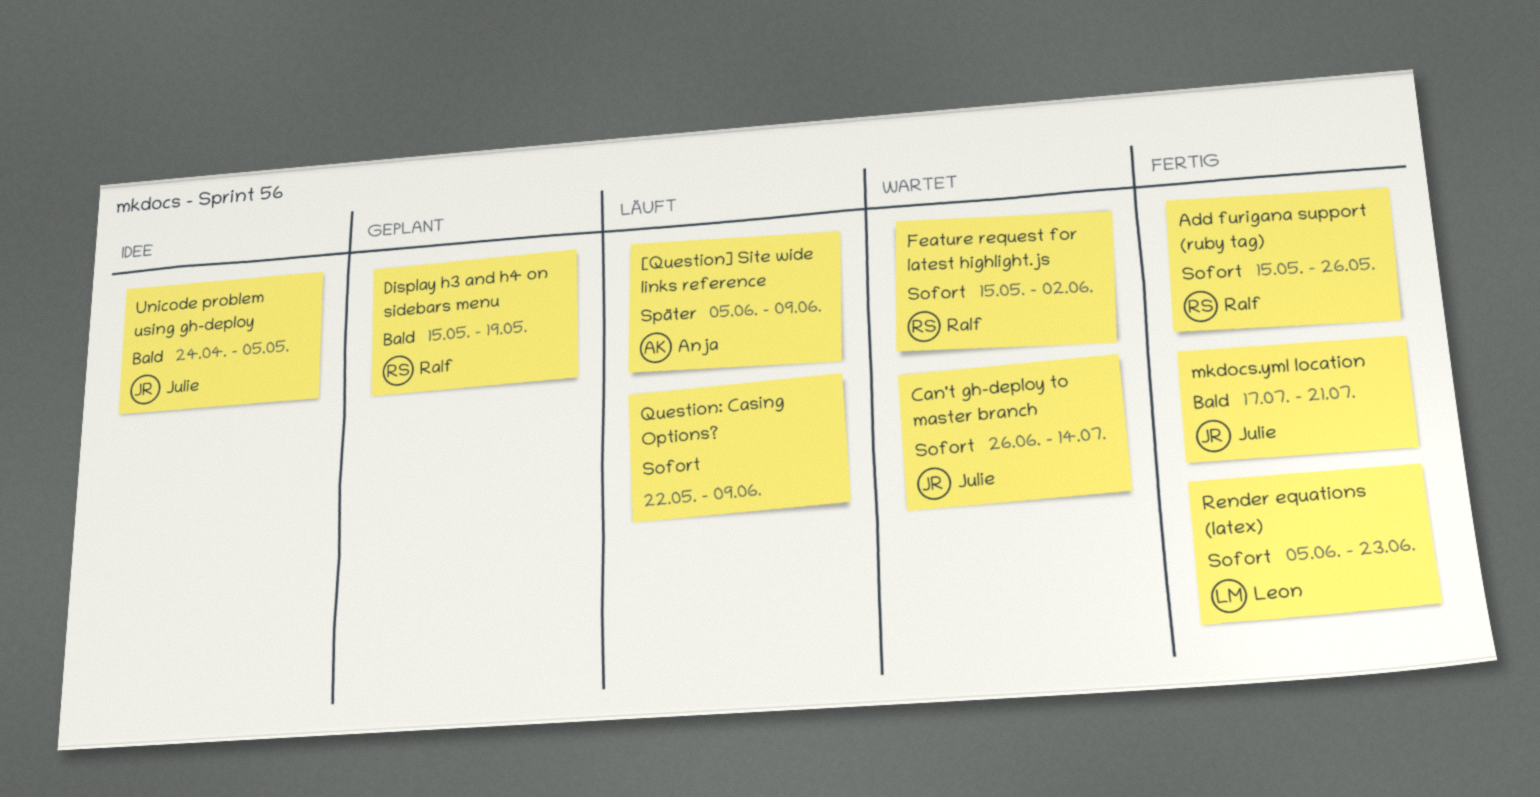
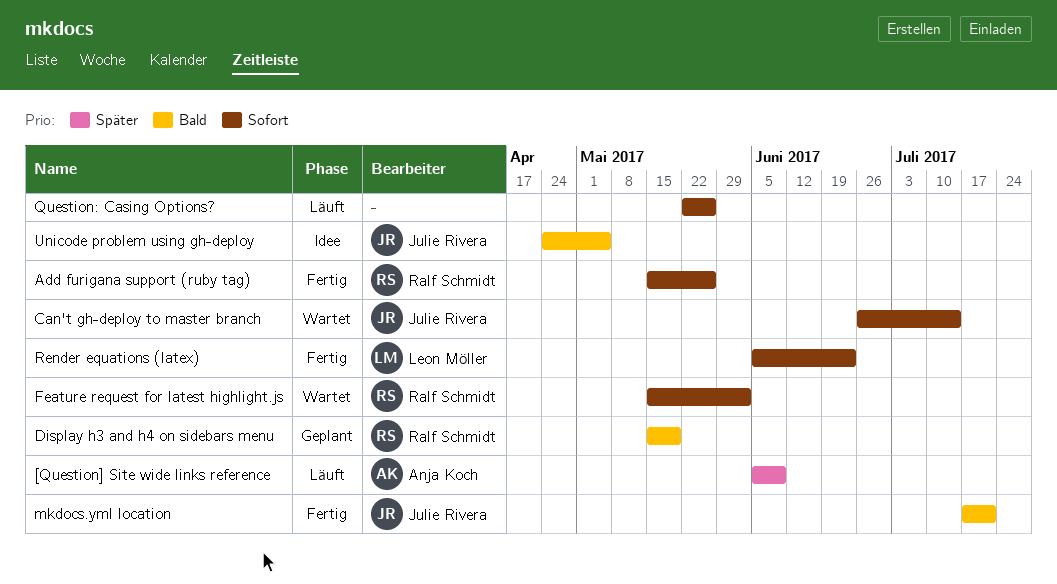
Question: Casing Options?, due: Jun 9 -> May 26

